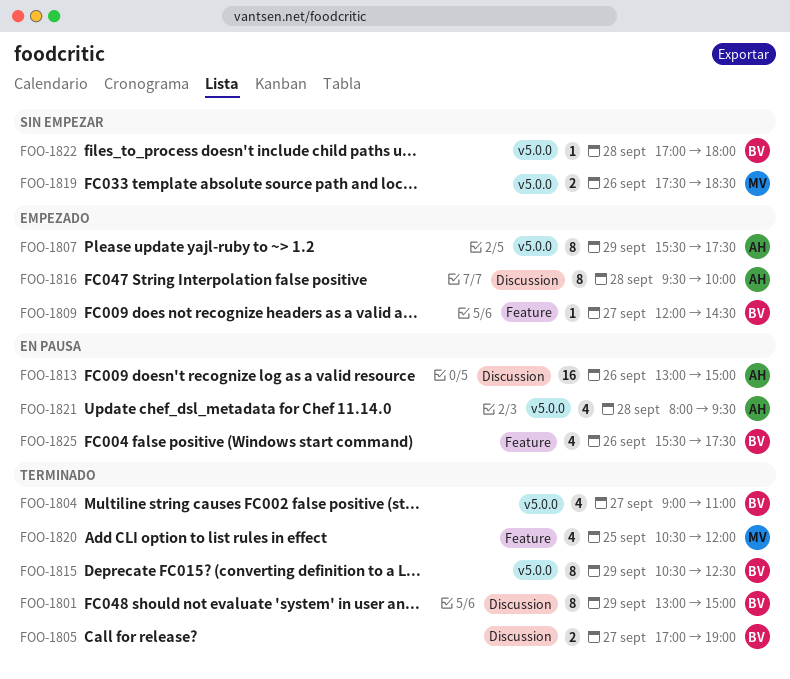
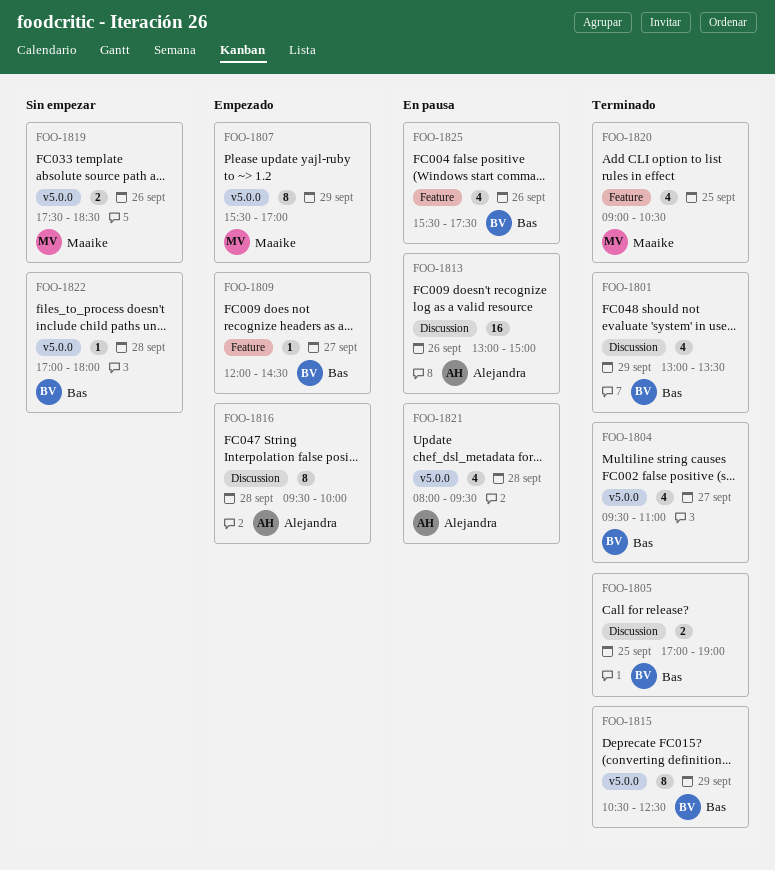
FOO-1801, estimate: 8 -> 4
FOO-1801, ends: 15:00 -> 13:30
FOO-1804, begins: 09:00 -> 09:30
FOO-1805, day: Sep 27 -> Sep 25
FOO-1807, owner: Alejandra -> Maaike
FOO-1807, ends: 17:30 -> 17:00
FOO-1820, begins: 10:30 -> 09:00
FOO-1820, ends: 12:00 -> 10:30

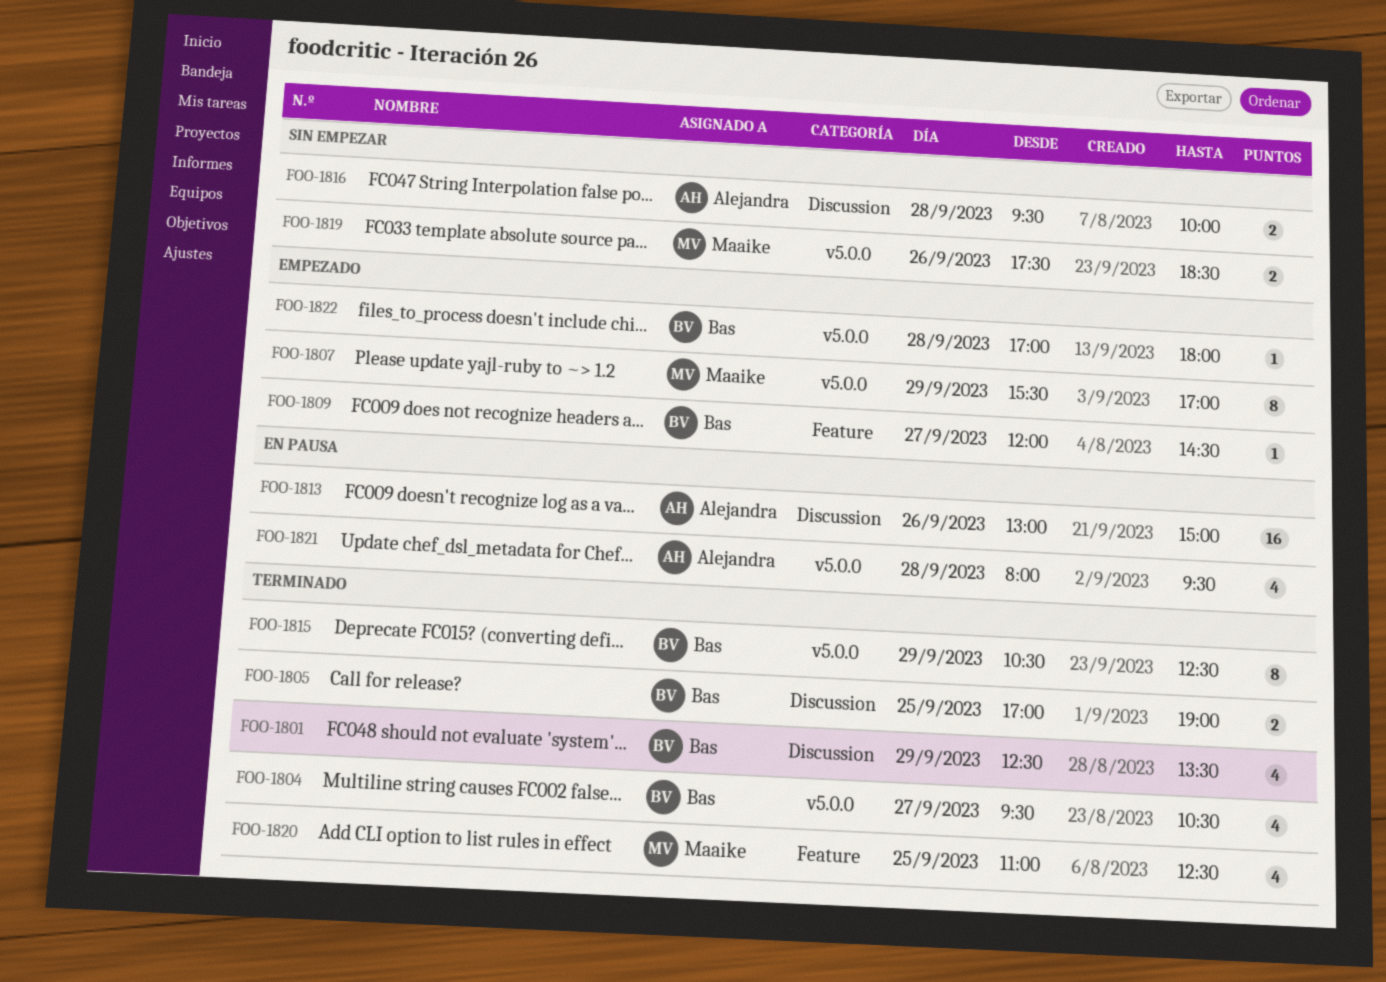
FOO-1801, begins: 13:00 -> 12:30
FOO-1804, ends: 11:00 -> 10:30
FOO-1816, status: Empezado -> Sin empezar
FOO-1816, estimate: 8 -> 2
FOO-1820, begins: 09:00 -> 11:00
FOO-1820, ends: 10:30 -> 12:30
FOO-1822, status: Sin empezar -> Empezado
FOO-1825: present -> none

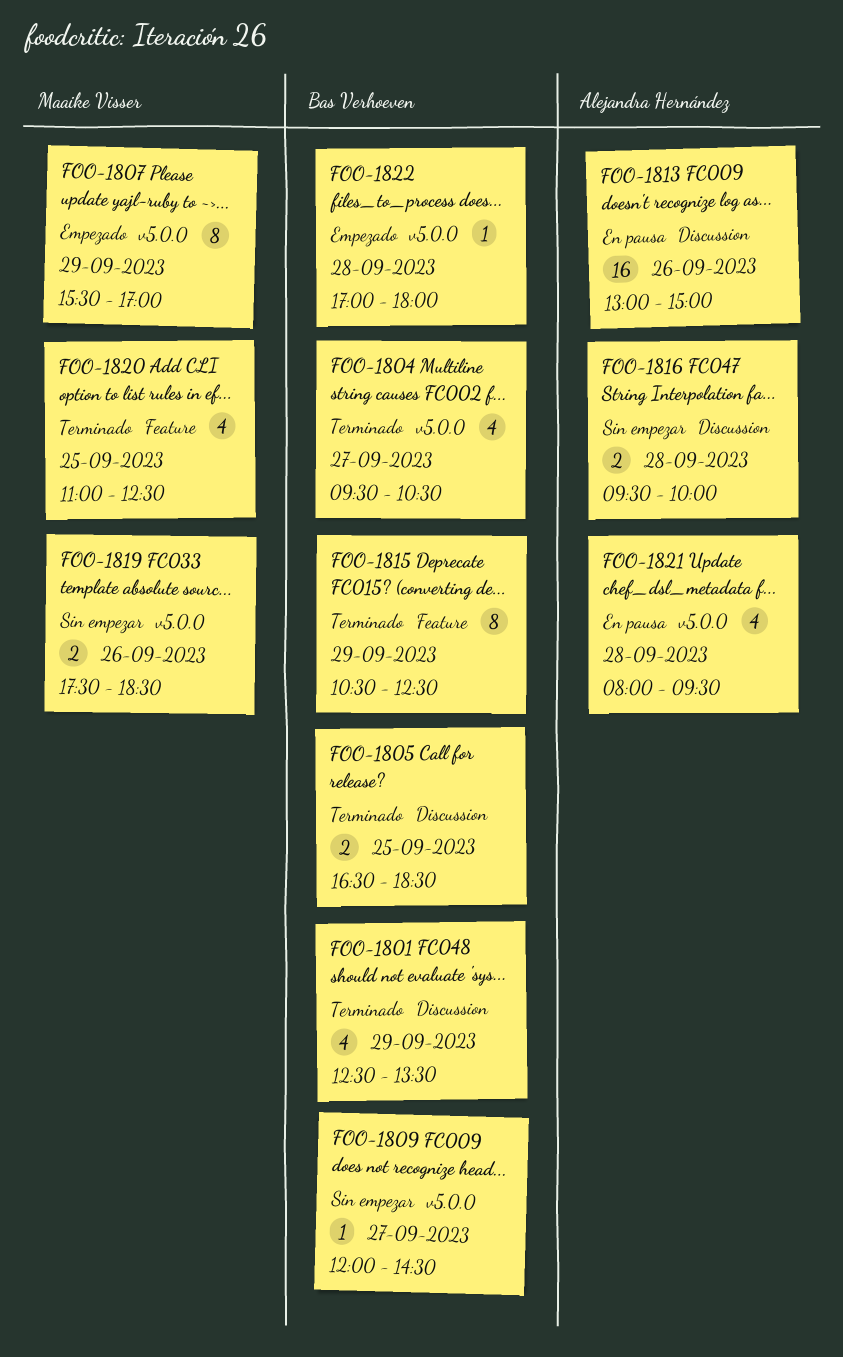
FOO-1805, begins: 17:00 -> 16:30
FOO-1805, ends: 19:00 -> 18:30
FOO-1809, status: Empezado -> Sin empezar
FOO-1809, label: Feature -> v5.0.0
FOO-1815, label: v5.0.0 -> Feature

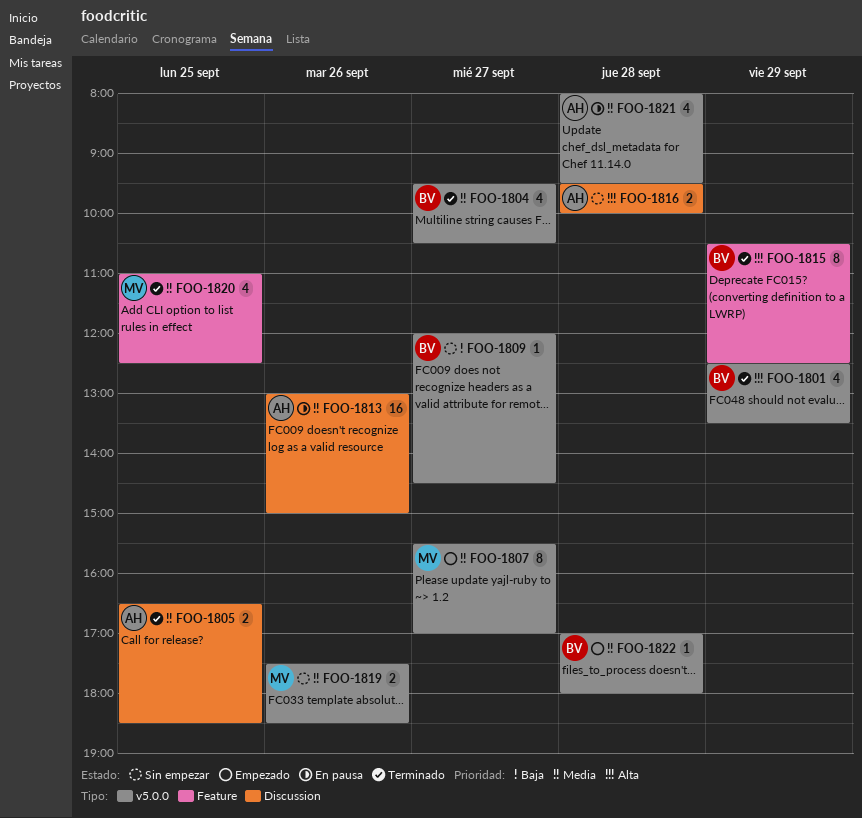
FOO-1801, label: Discussion -> v5.0.0
FOO-1805, owner: Bas Verhoeven -> Alejandra Hernández
FOO-1807, day: Sep 29 -> Sep 27

